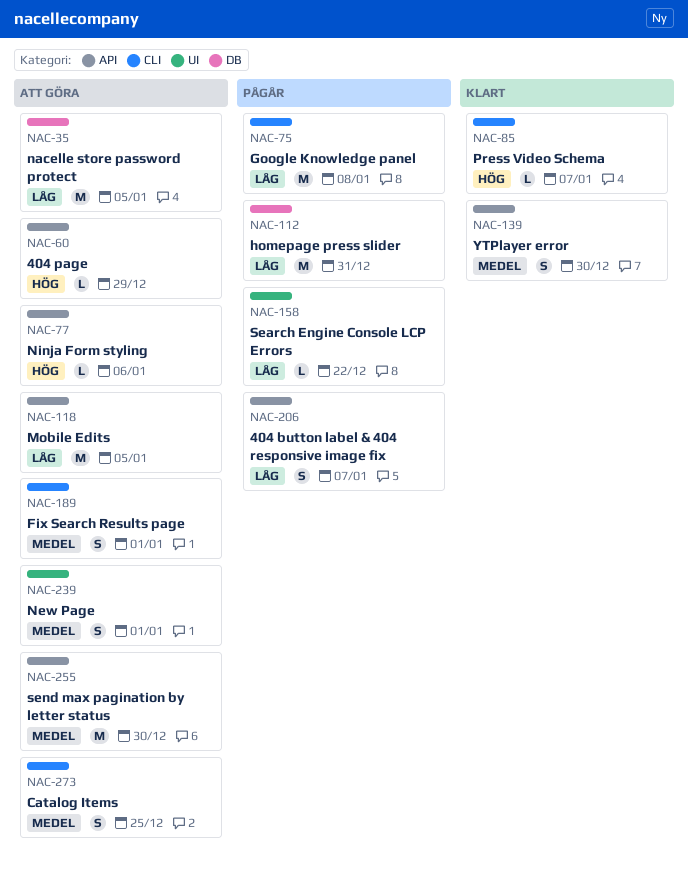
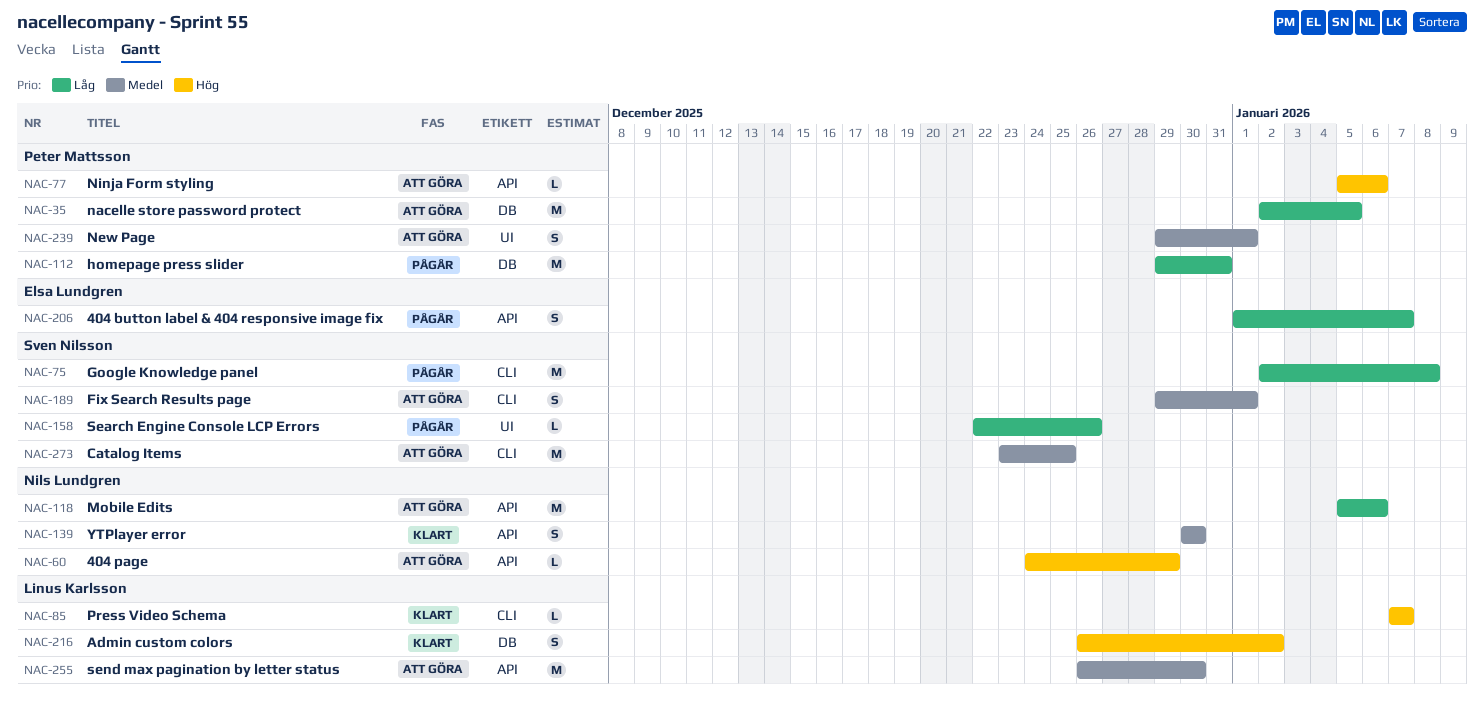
NAC-118, due: Jan 5 -> Jan 6
NAC-158, due: Dec 22 -> Dec 26
NAC-216: none -> present
NAC-273, estimate: S -> M

